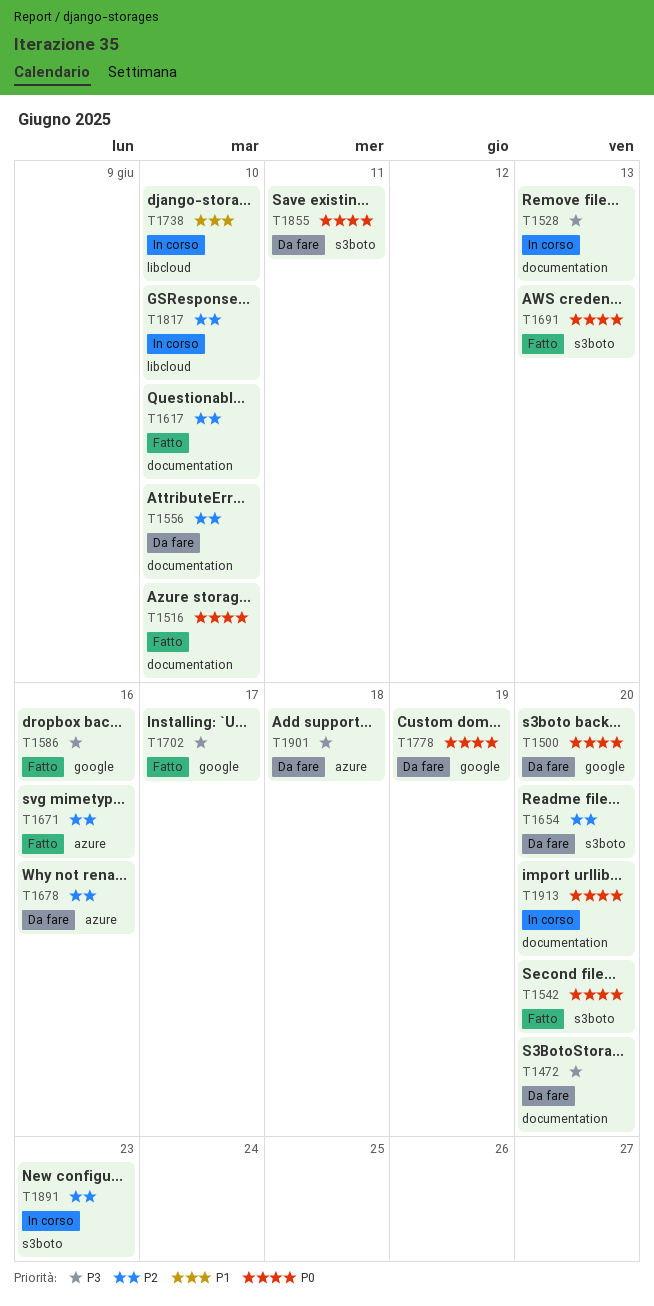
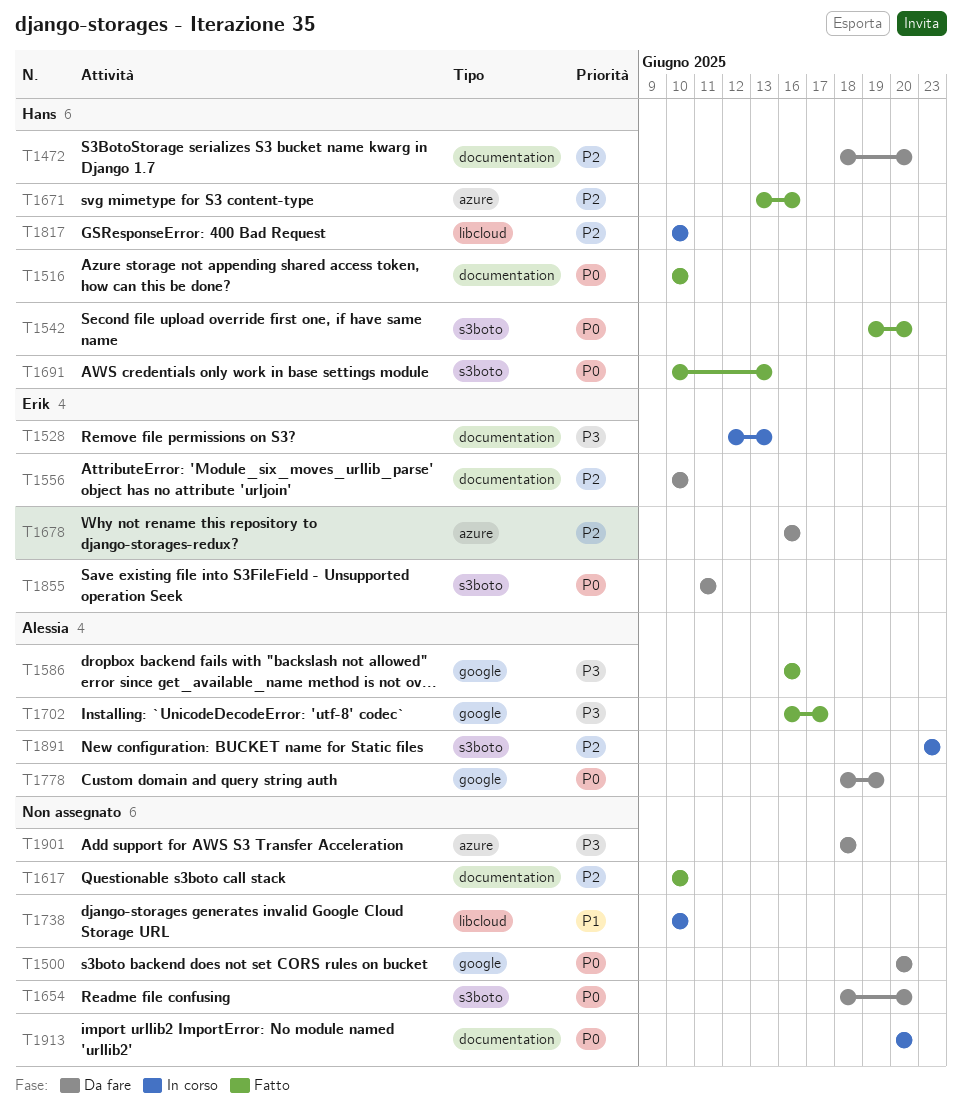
T1472, priority: P3 -> P2
T1654, priority: P2 -> P0

